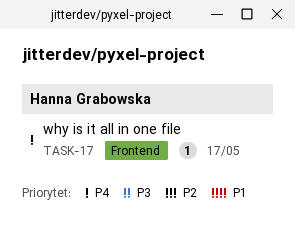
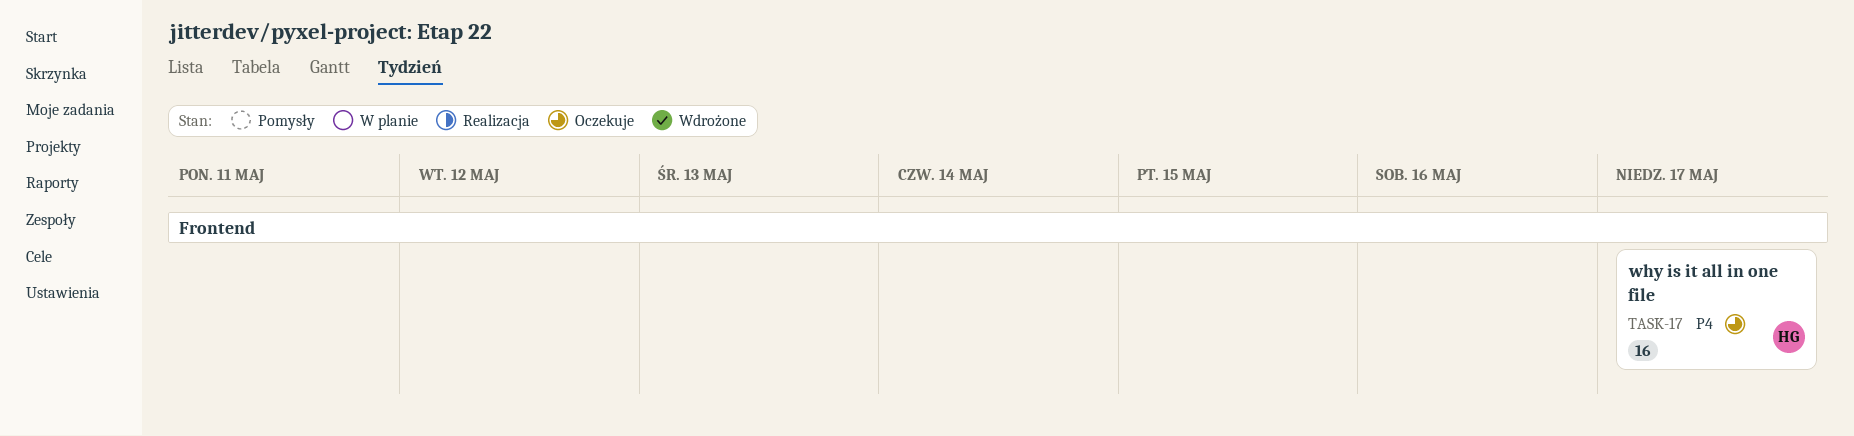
TASK-17, estimate: 1 -> 16

